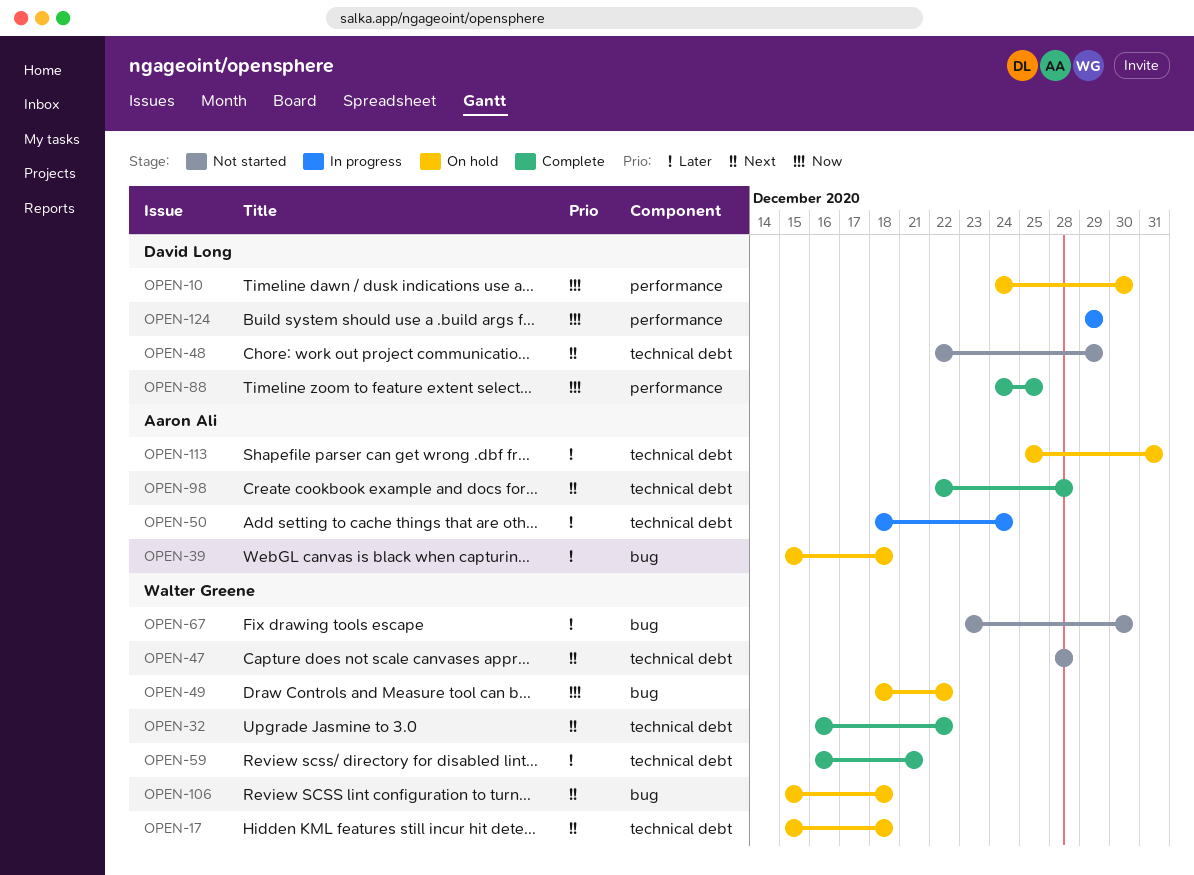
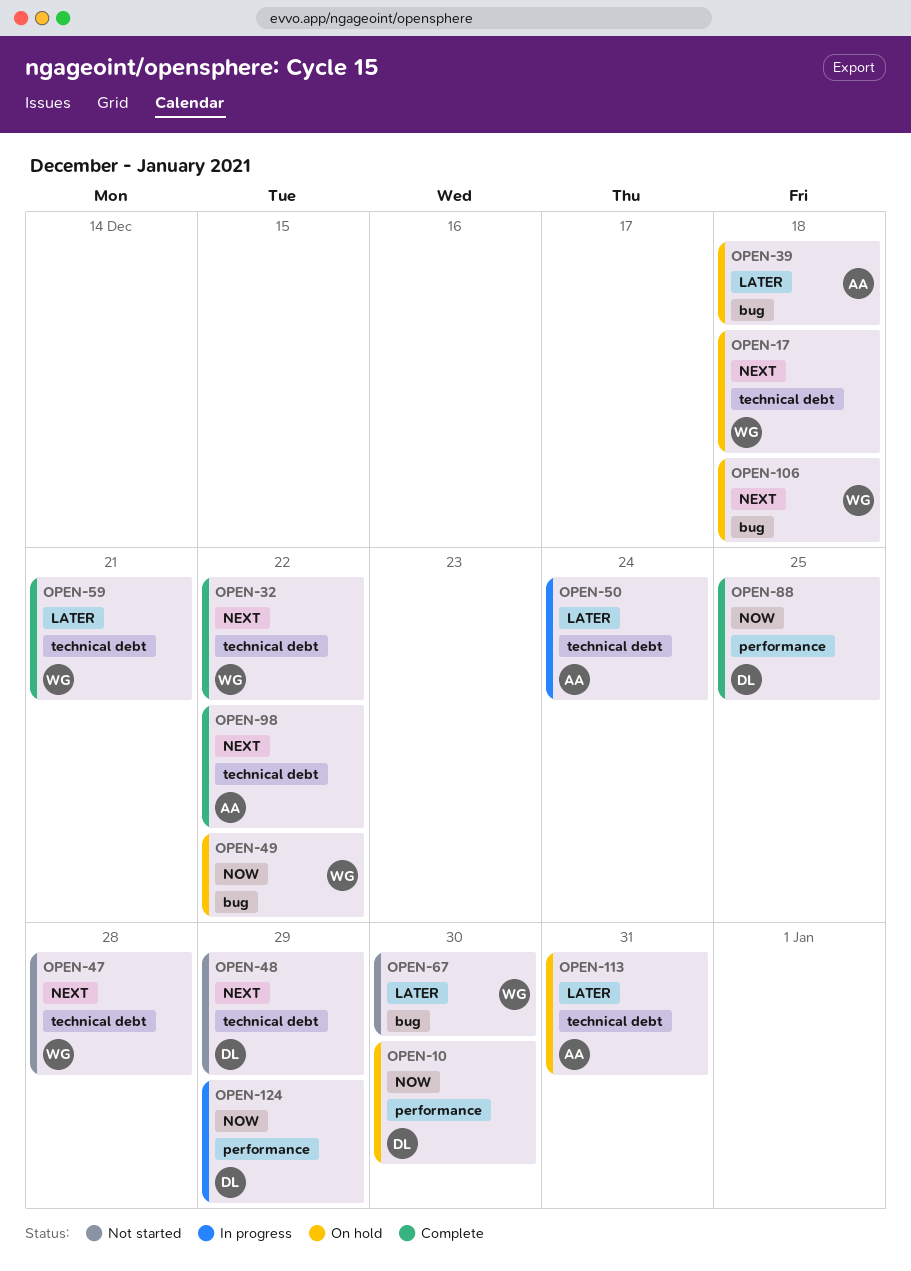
OPEN-98, due: Dec 28 -> Dec 22

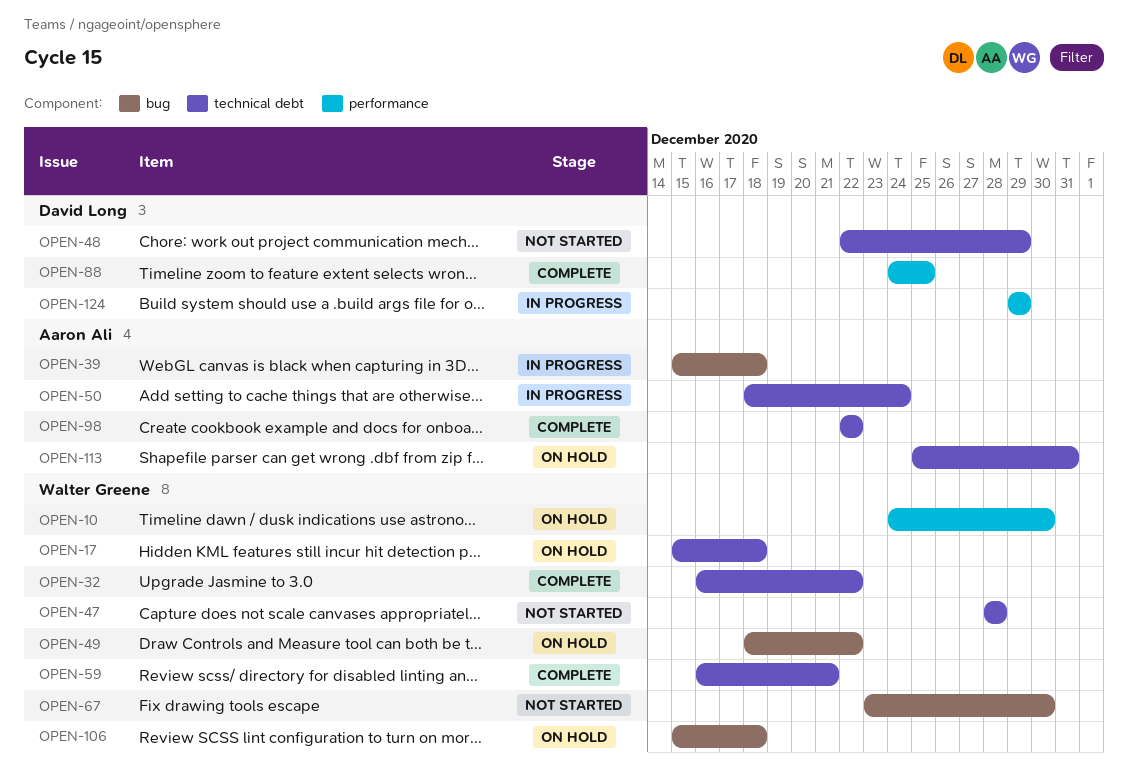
OPEN-10, owner: David Long -> Walter Greene
OPEN-39, status: On hold -> In progress

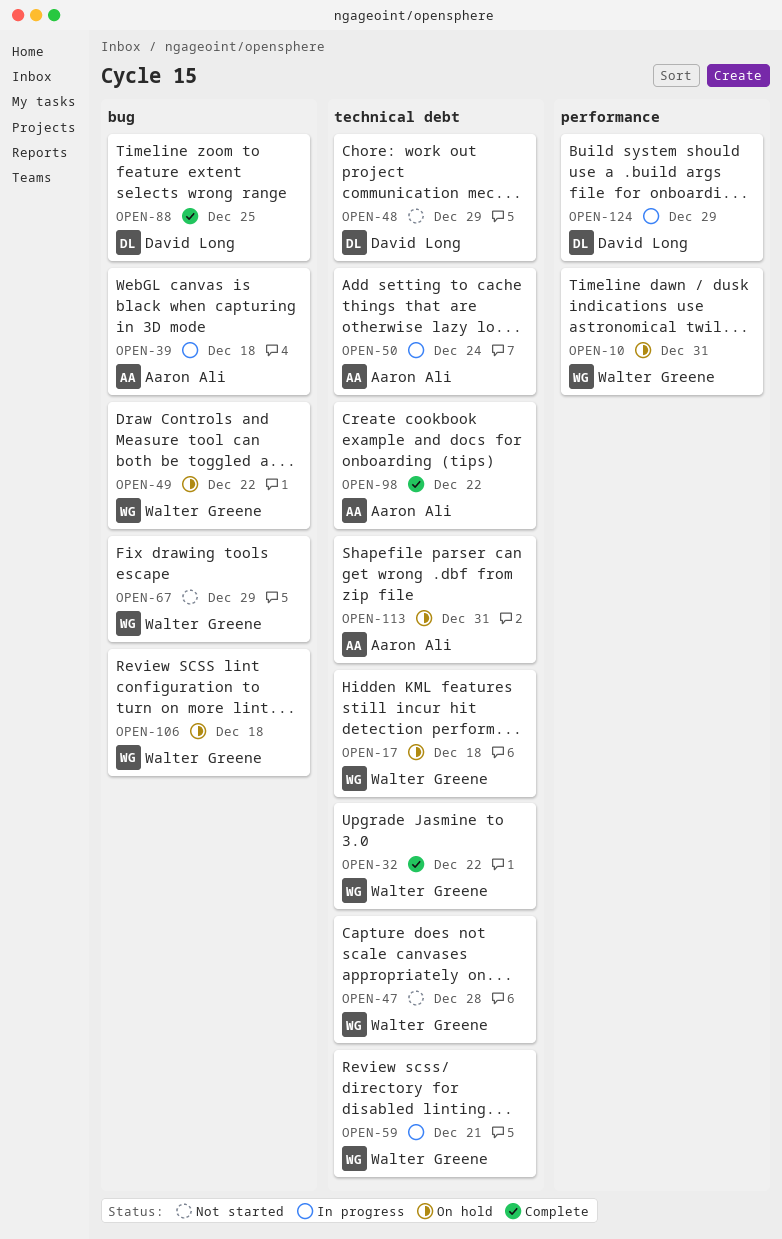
OPEN-10, due: Dec 30 -> Dec 31
OPEN-59, status: Complete -> In progress
OPEN-67, due: Dec 30 -> Dec 29
OPEN-88, label: performance -> bug

